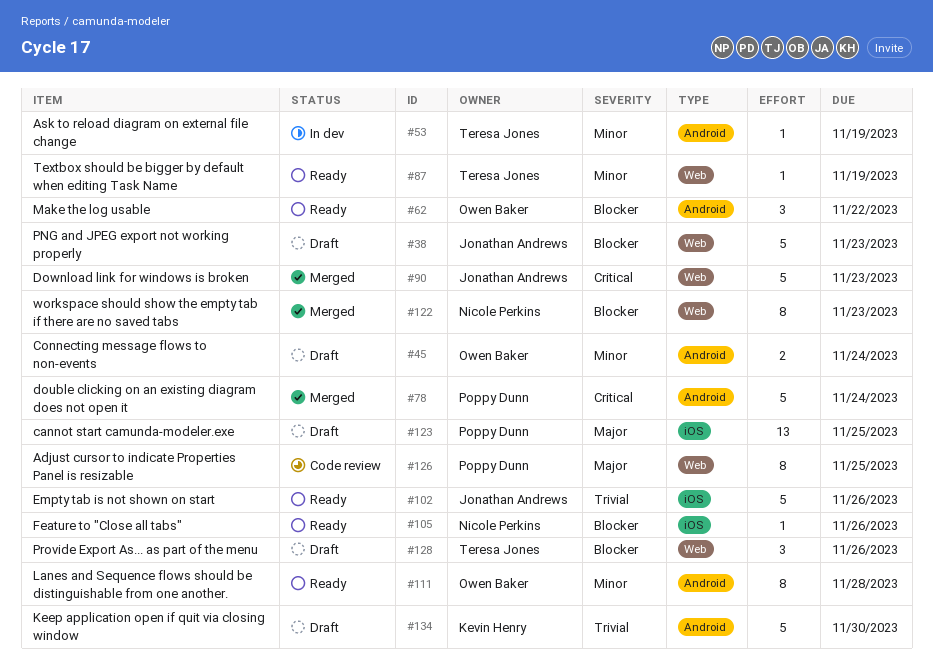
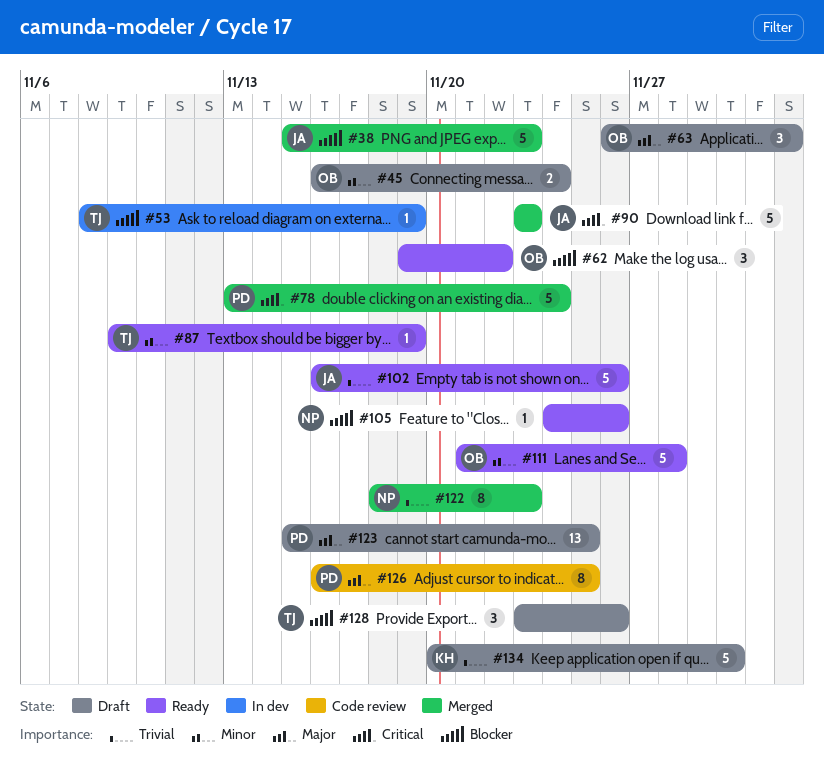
#38, status: Draft -> Merged
#53, priority: Minor -> Blocker
#63: none -> present
#111, estimate: 8 -> 5
#122, priority: Blocker -> Trivial

